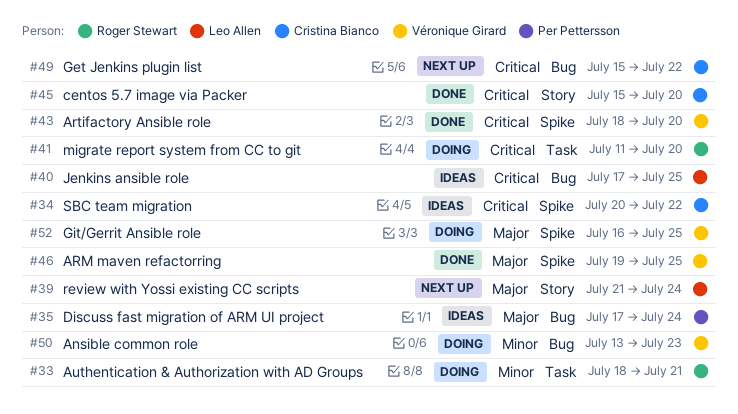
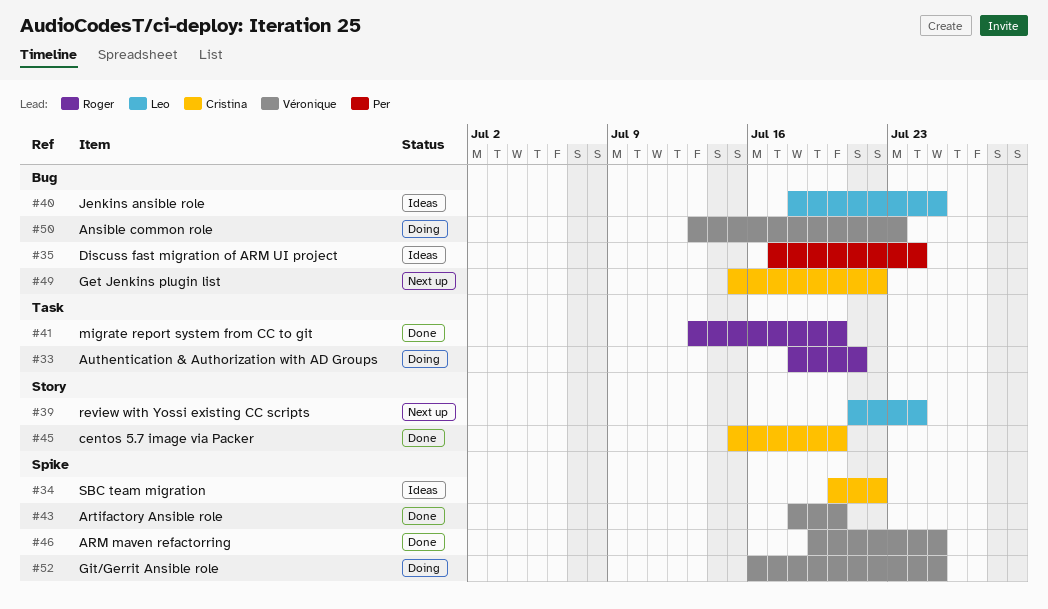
#40, start: Jul 17 -> Jul 18
#41, status: Doing -> Done
#41, start: Jul 11 -> Jul 13

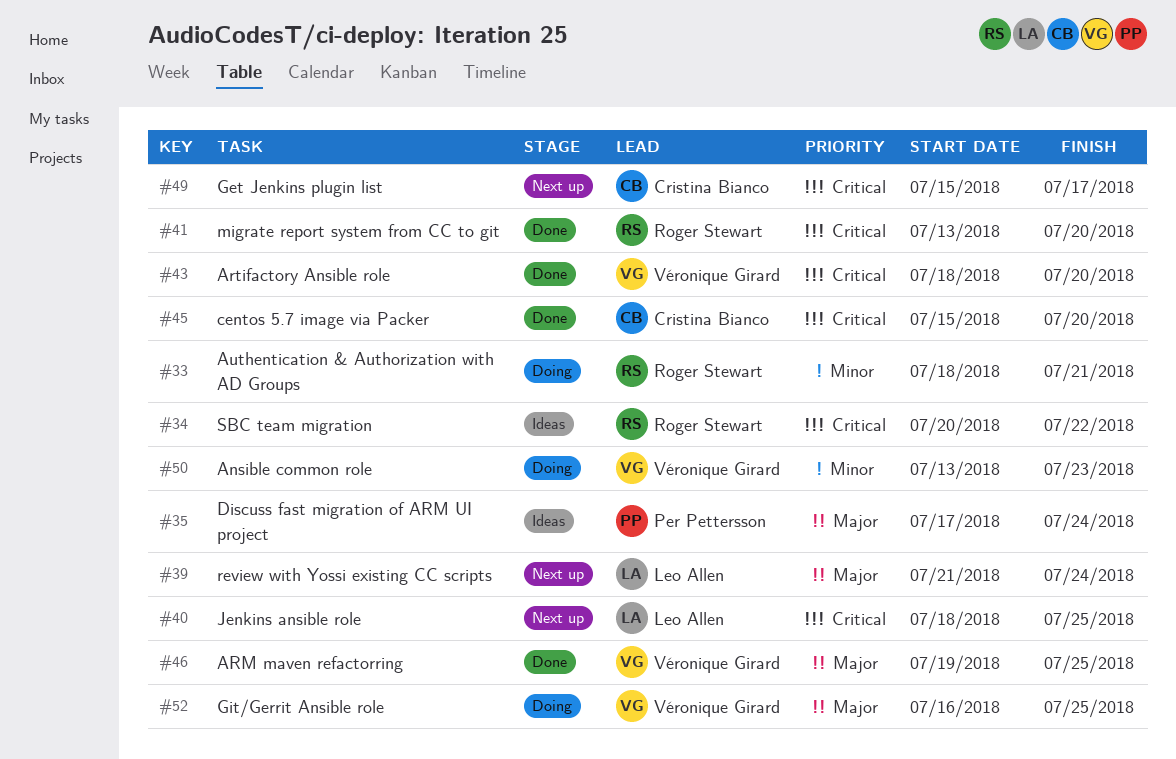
#34, owner: Cristina Bianco -> Roger Stewart
#40, status: Ideas -> Next up
#49, due: Jul 22 -> Jul 17

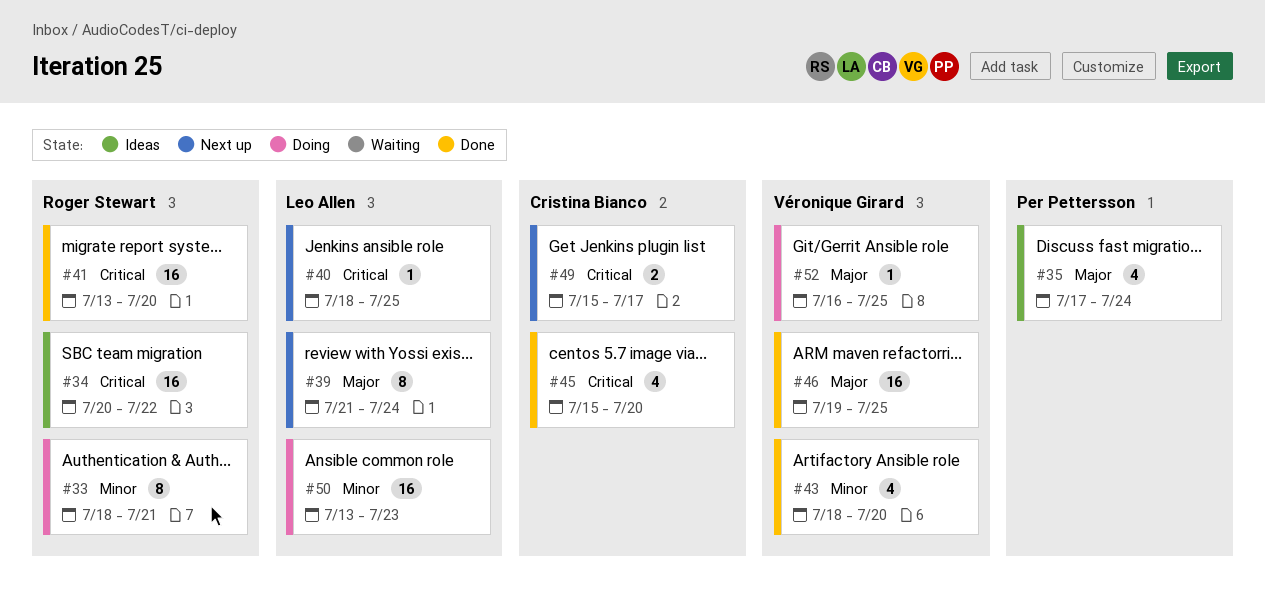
#43, priority: Critical -> Minor
#50, owner: Véronique Girard -> Leo Allen

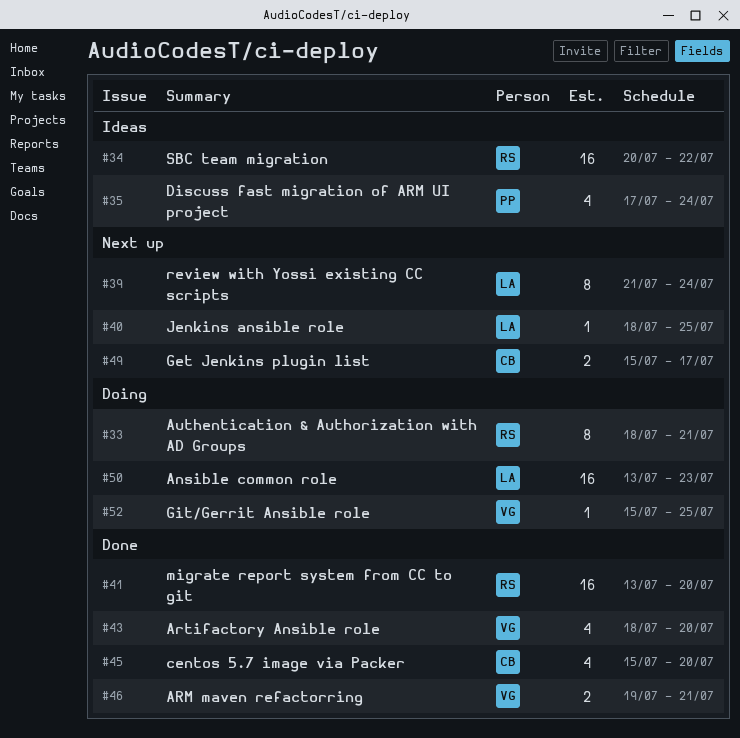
#46, estimate: 16 -> 2
#46, due: Jul 25 -> Jul 21
#52, start: Jul 16 -> Jul 15

